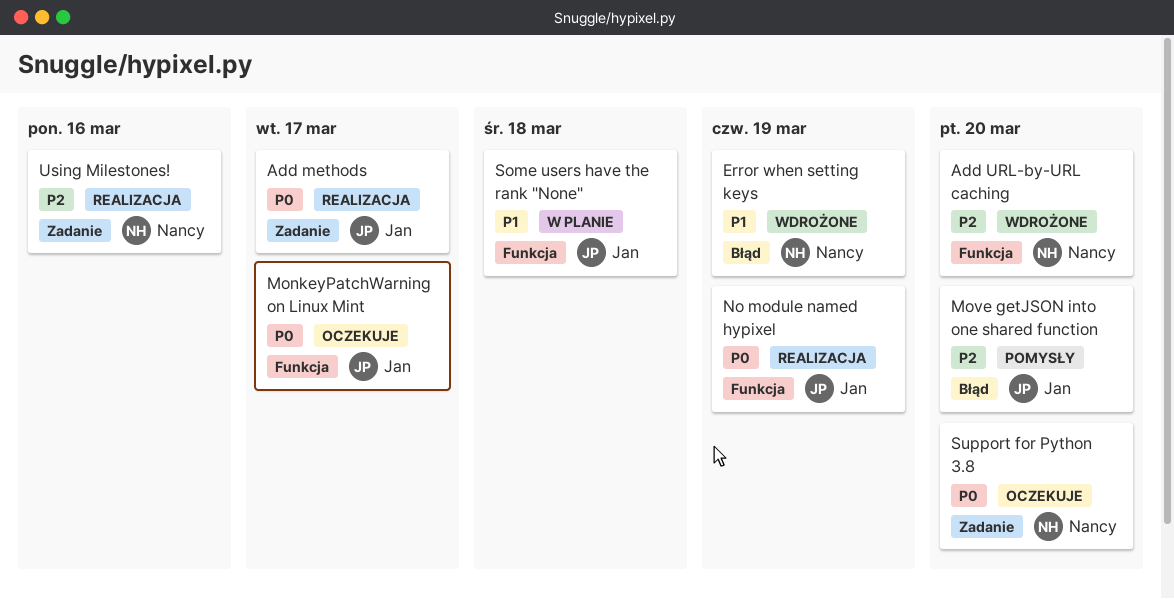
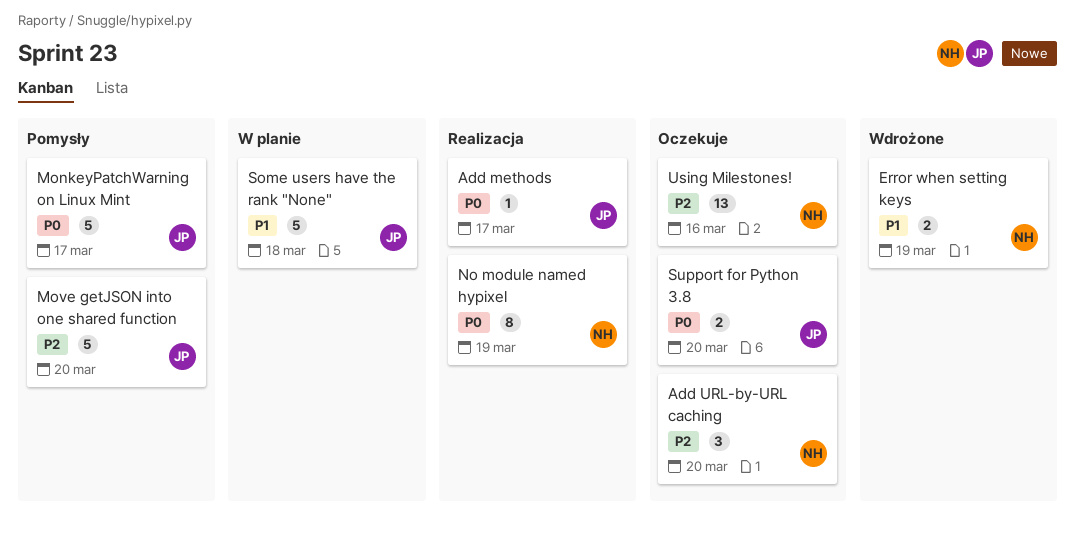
Add URL-by-URL caching, status: Wdrożone -> Oczekuje
MonkeyPatchWarning on Linux Mint, status: Oczekuje -> Pomysły
No module named hypixel, owner: Jan -> Nancy
Support for Python 3.8, owner: Nancy -> Jan
Using Milestones!, status: Realizacja -> Oczekuje

